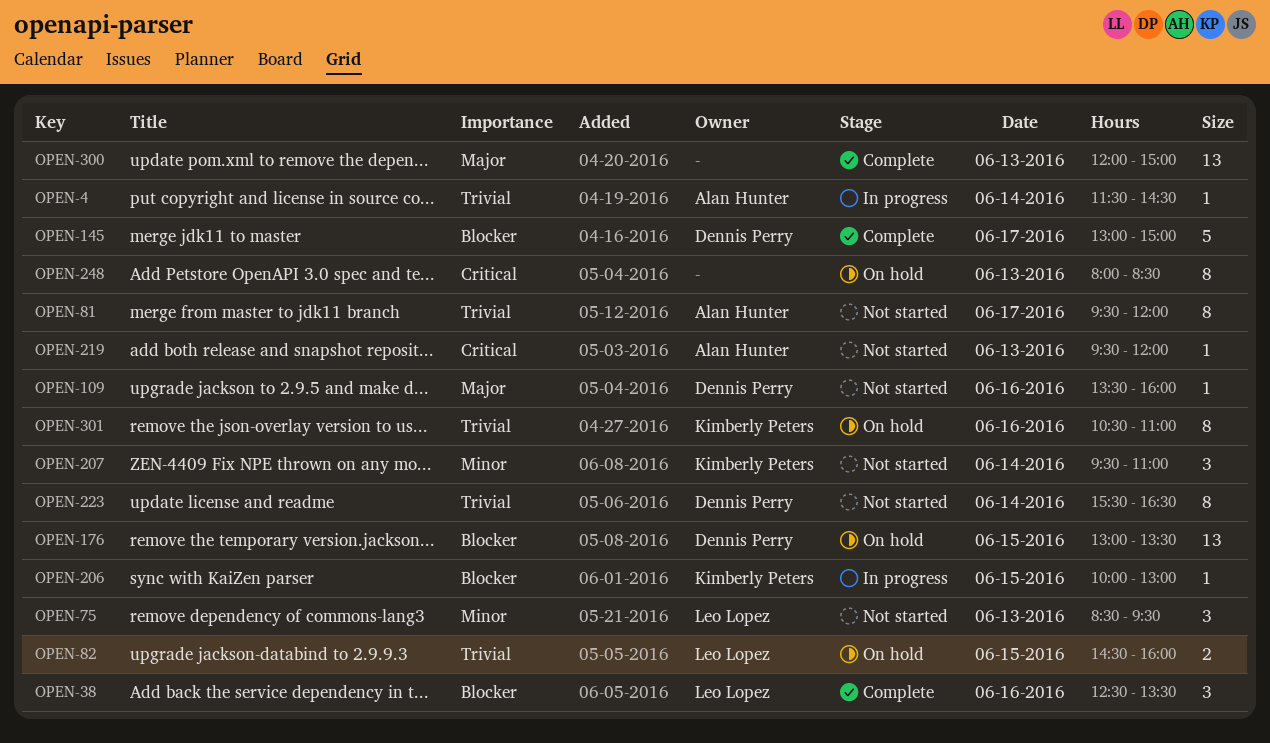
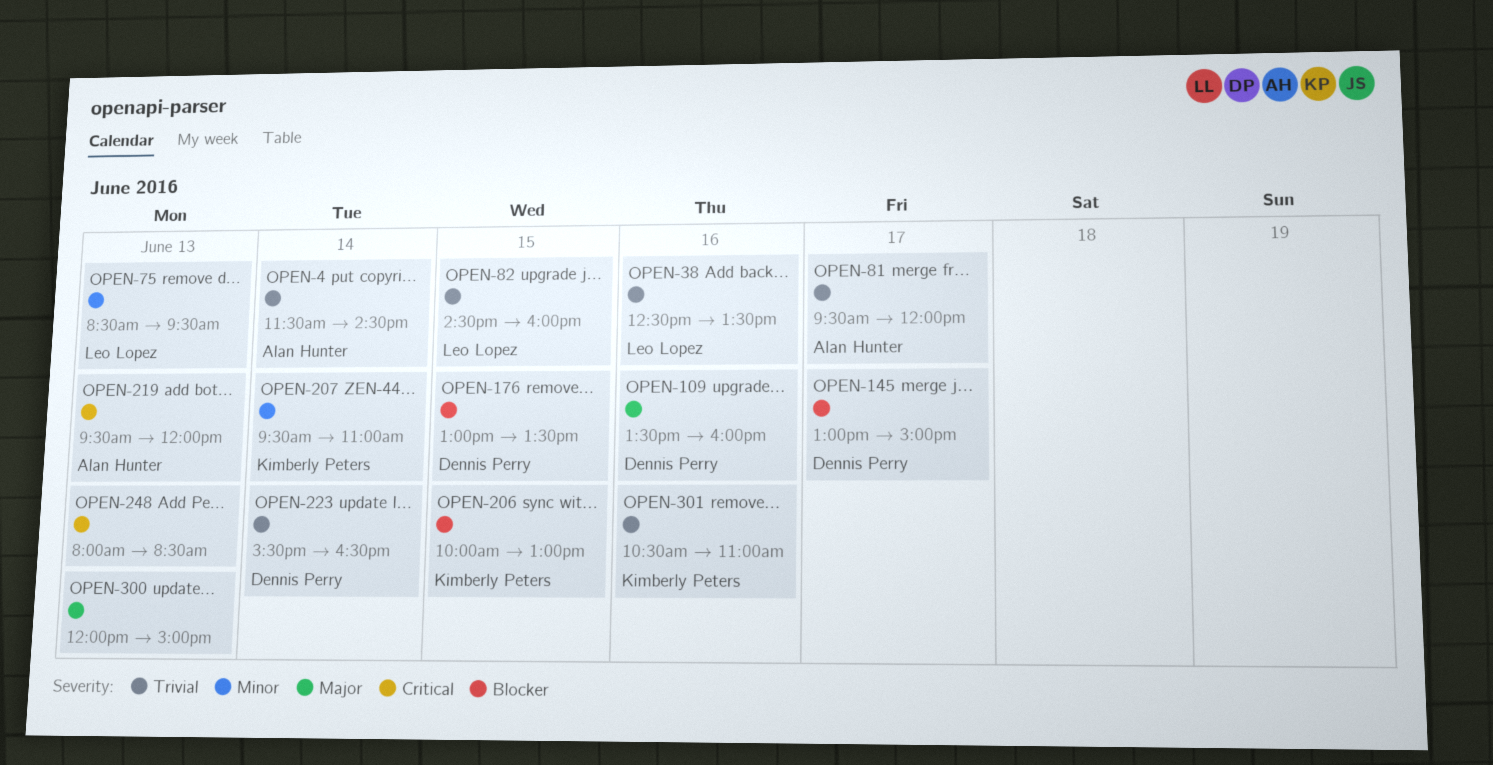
OPEN-38, priority: Blocker -> Trivial

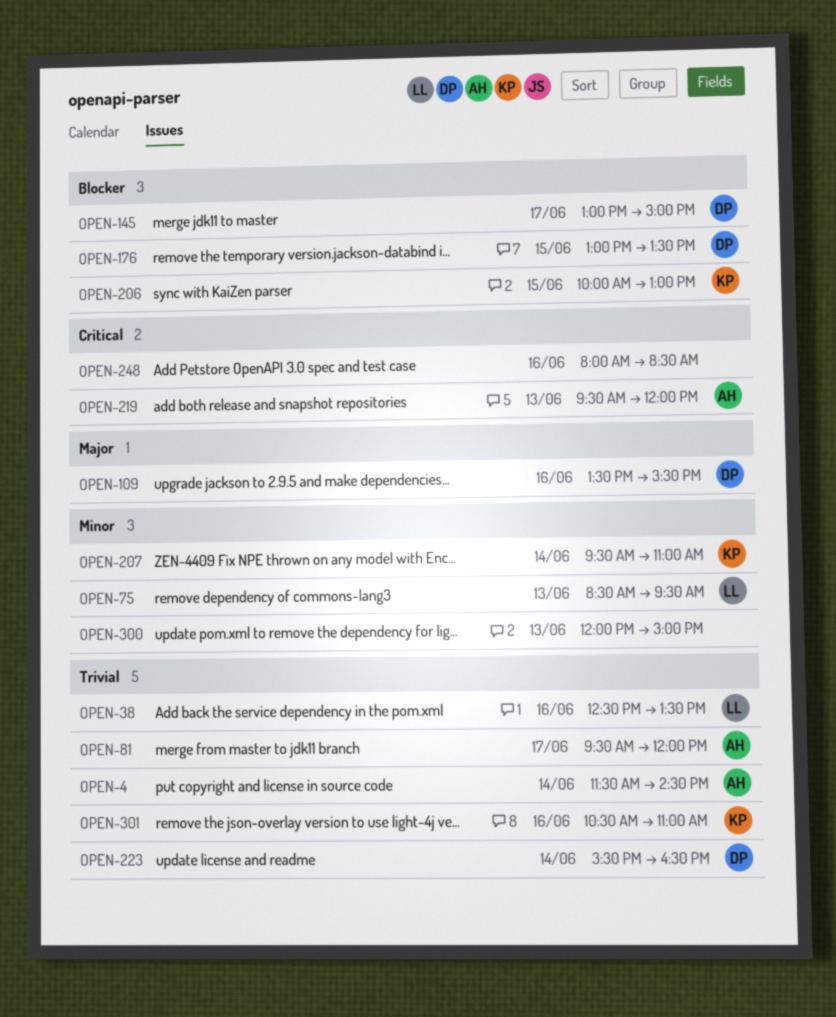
OPEN-82: present -> none
OPEN-109, ends: 16:00 -> 15:30
OPEN-248, day: Jun 13 -> Jun 16
OPEN-300, priority: Major -> Minor

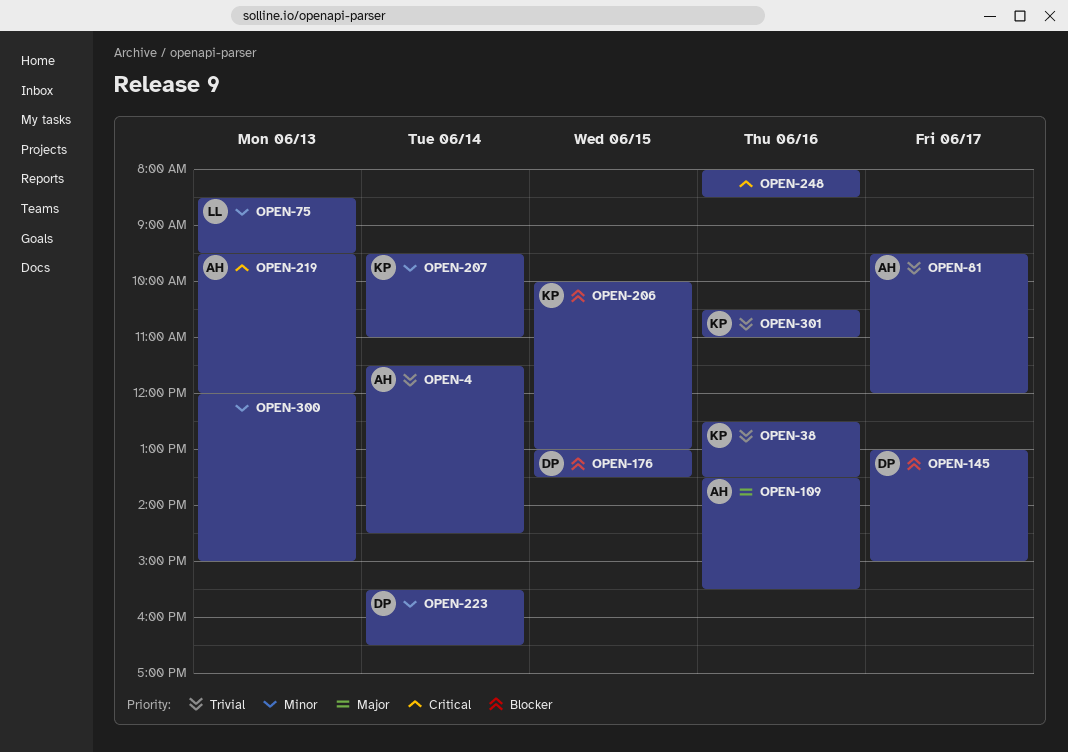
OPEN-38, owner: LL -> KP
OPEN-109, owner: DP -> AH
OPEN-223, priority: Trivial -> Minor

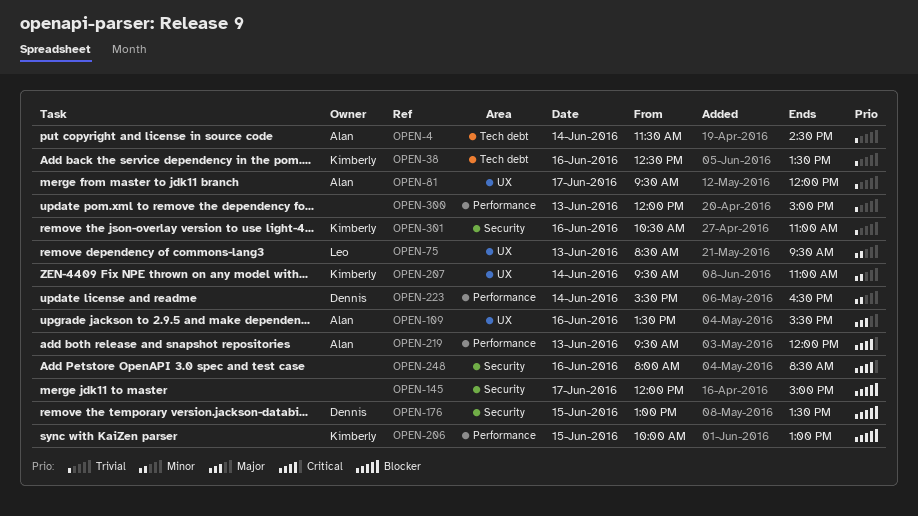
OPEN-145, owner: Dennis -> none
OPEN-145, begins: 13:00 -> 12:00
OPEN-300, priority: Minor -> Trivial

